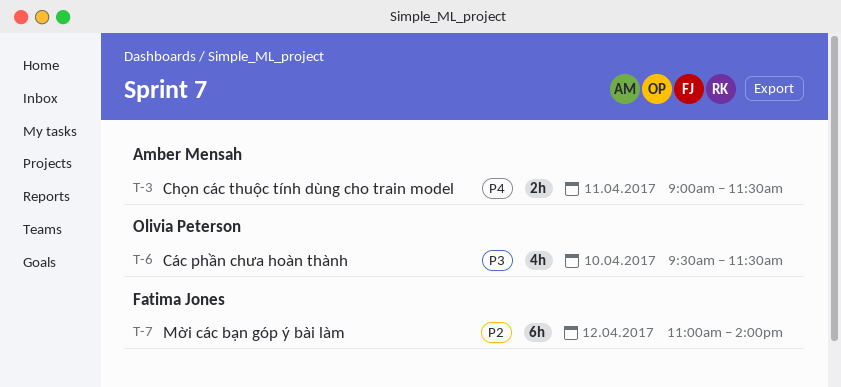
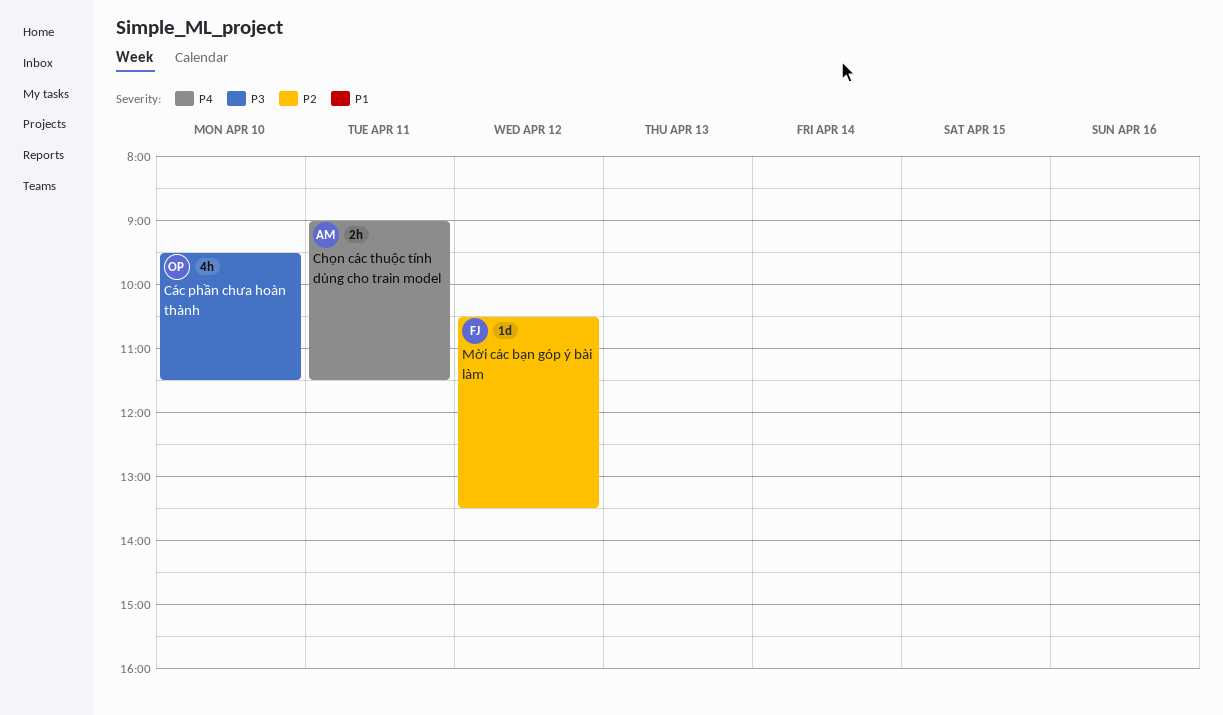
Mời các bạn góp ý bài làm, estimate: 6h -> 1d
Mời các bạn góp ý bài làm, begins: 11:00 -> 10:30
Mời các bạn góp ý bài làm, ends: 14:00 -> 13:30

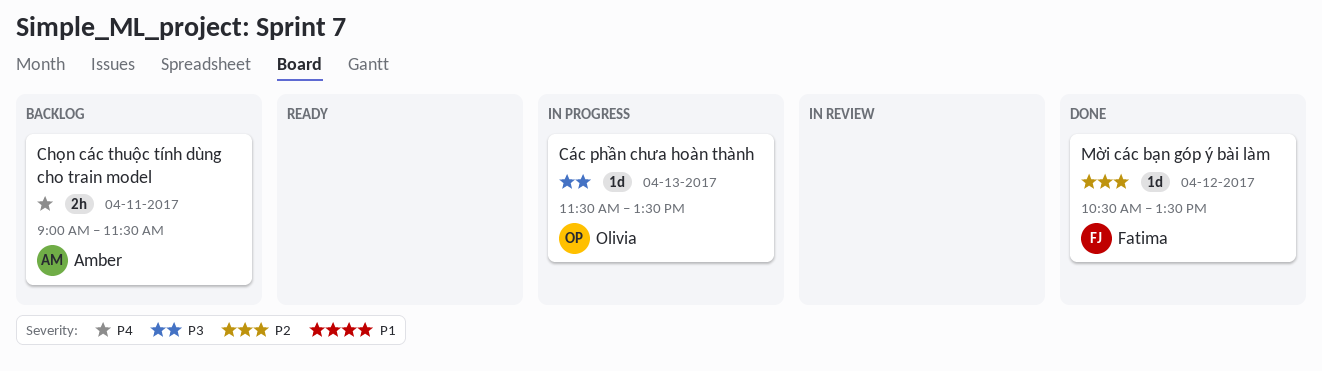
Các phần chưa hoàn thành, estimate: 4h -> 1d
Các phần chưa hoàn thành, day: Apr 10 -> Apr 13
Các phần chưa hoàn thành, begins: 09:30 -> 11:30
Các phần chưa hoàn thành, ends: 11:30 -> 13:30

